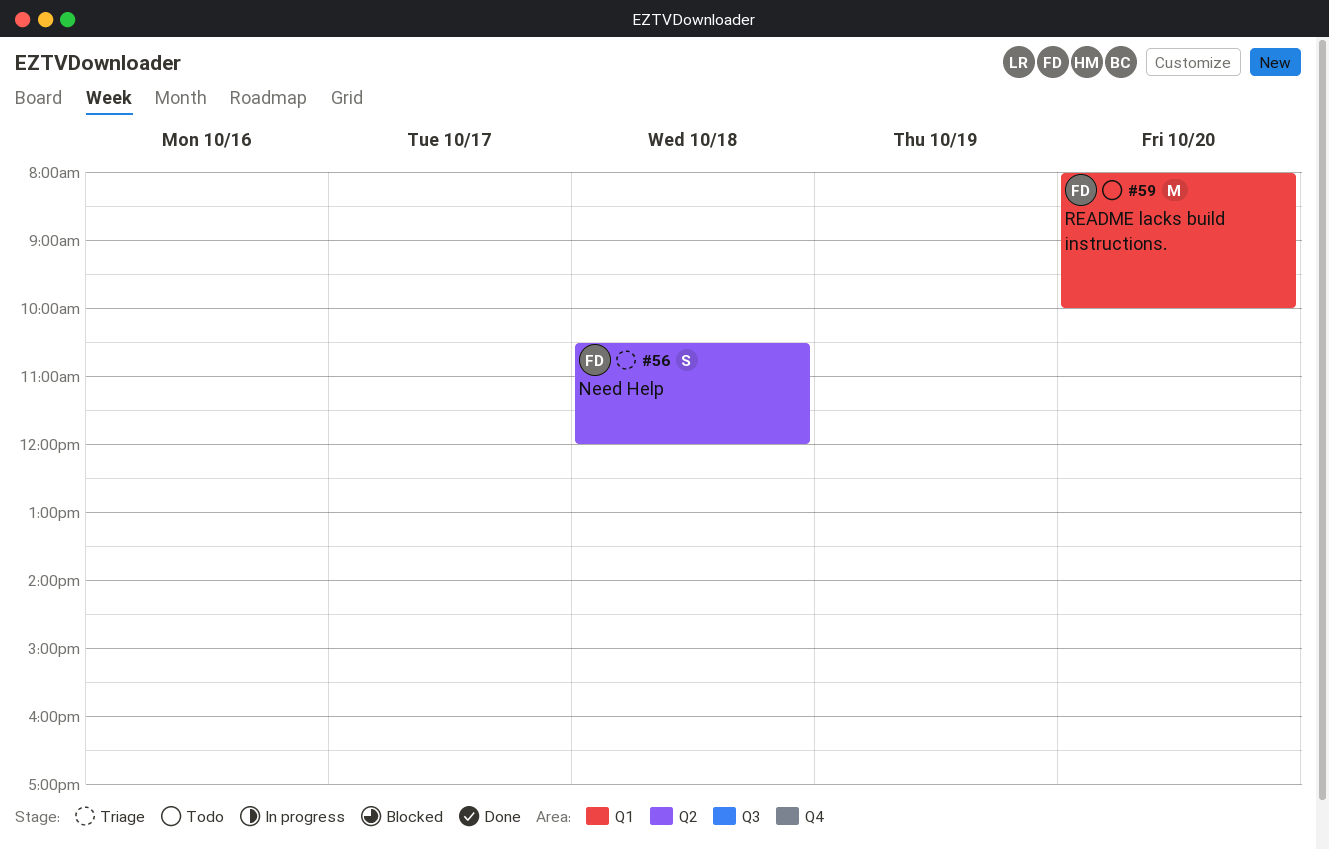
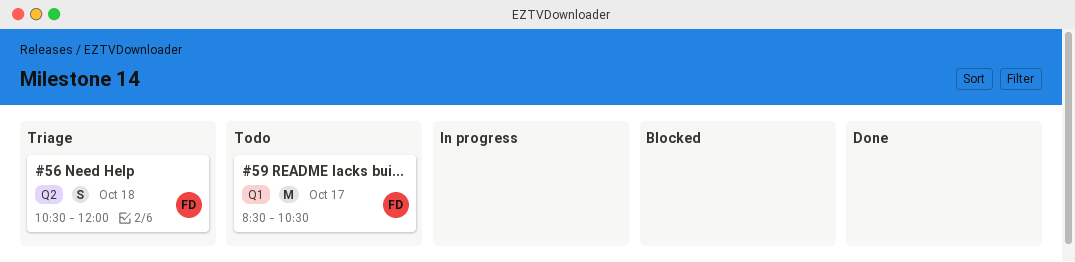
#59, day: Oct 20 -> Oct 17
#59, begins: 08:00 -> 08:30
#59, ends: 10:00 -> 10:30

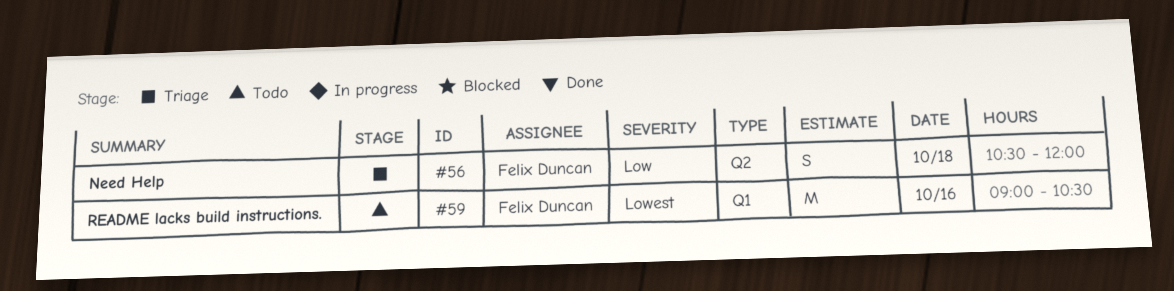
#59, day: Oct 17 -> Oct 16
#59, begins: 08:30 -> 09:00

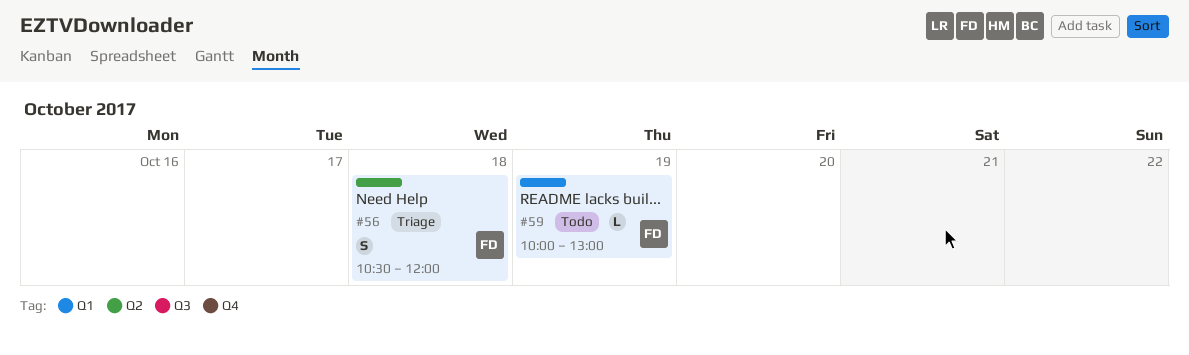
#59, estimate: M -> L
#59, day: Oct 16 -> Oct 19
#59, begins: 09:00 -> 10:00
#59, ends: 10:30 -> 13:00

